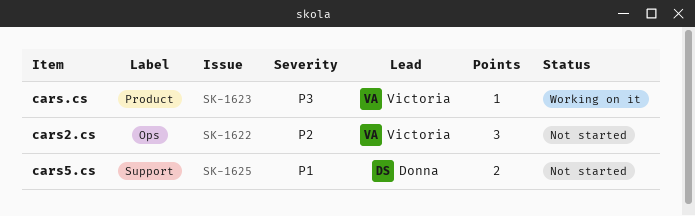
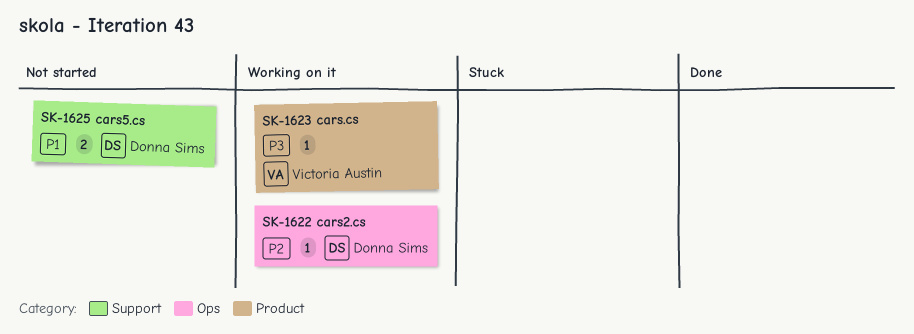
SK-1622, status: Not started -> Working on it
SK-1622, owner: Victoria Austin -> Donna Sims
SK-1622, estimate: 3 -> 1

